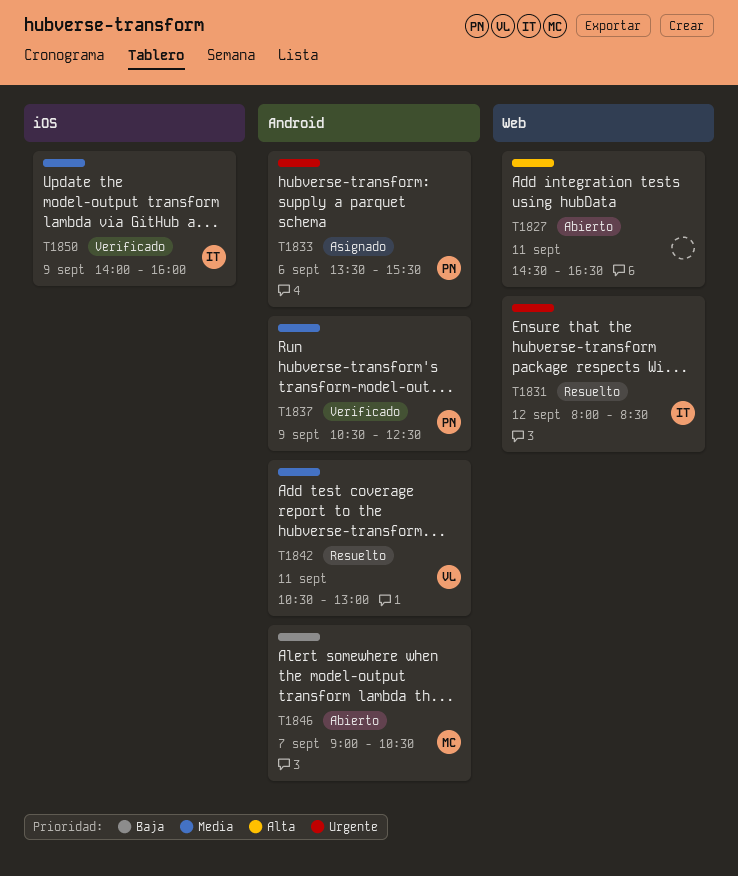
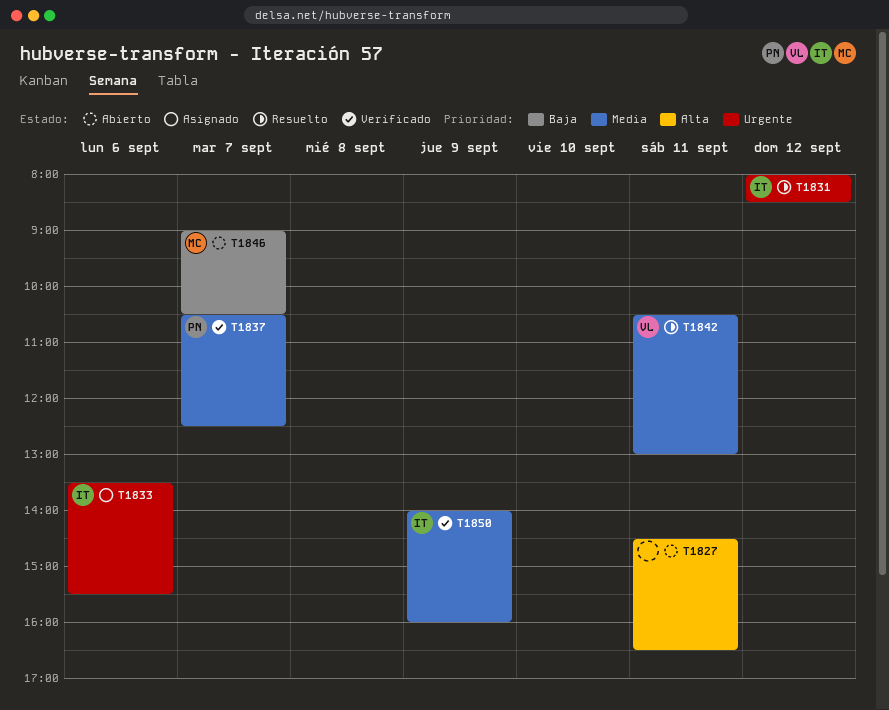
T1833, owner: PN -> IT
T1837, day: Sep 9 -> Sep 7

